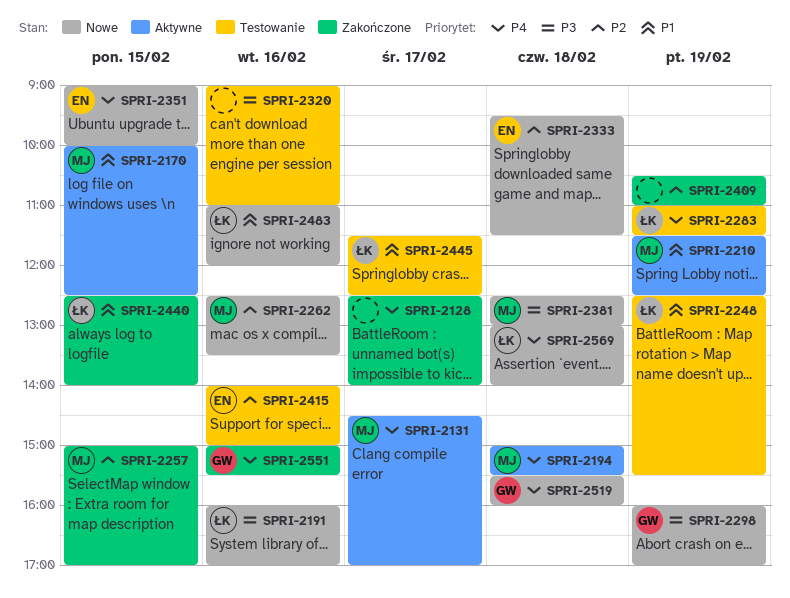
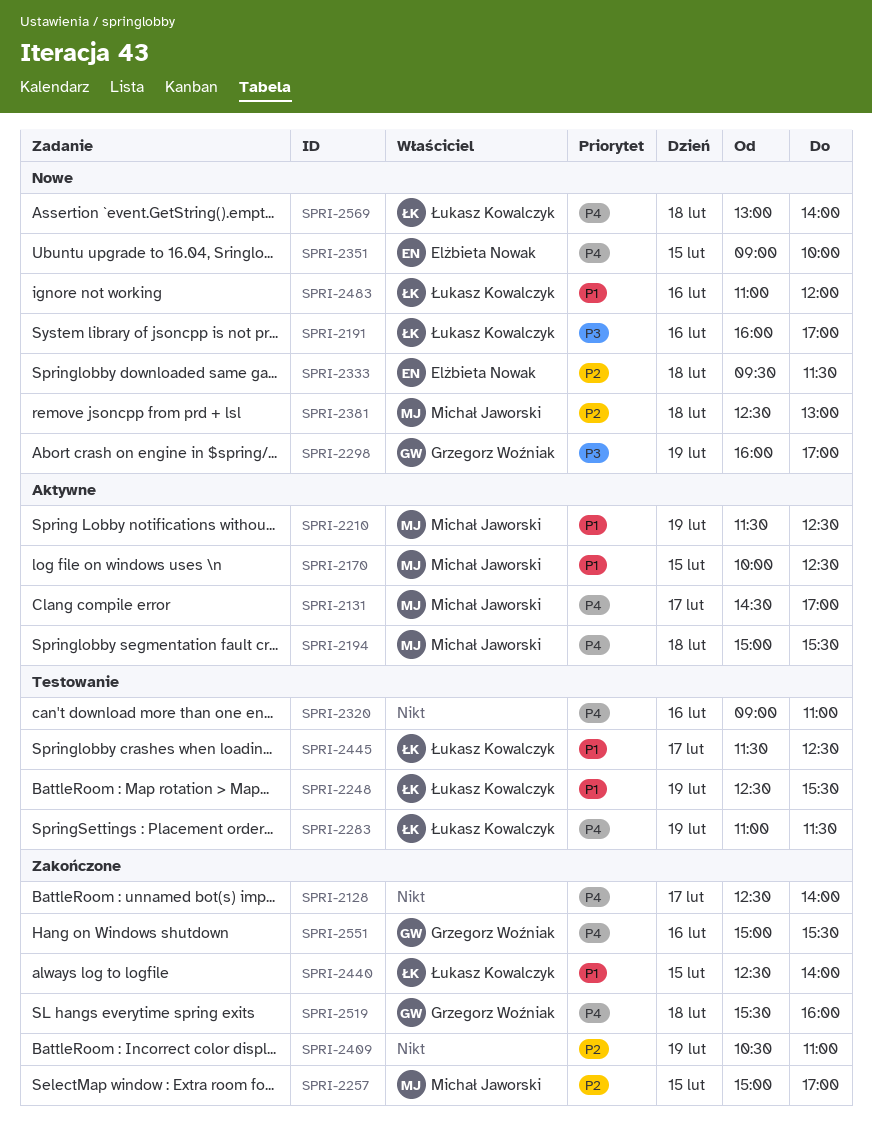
SPRI-2262: present -> none
SPRI-2320, priority: P3 -> P4
SPRI-2381, priority: P3 -> P2
SPRI-2415: present -> none
SPRI-2519, status: Nowe -> Zakończone

